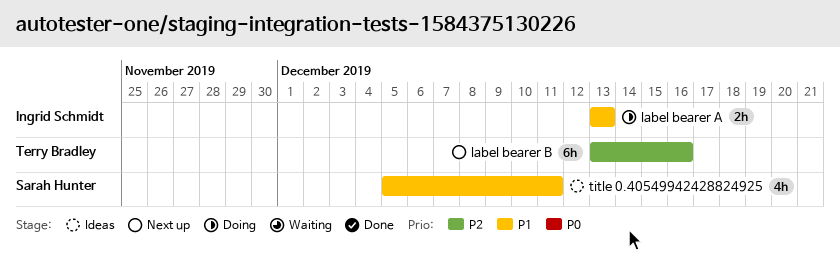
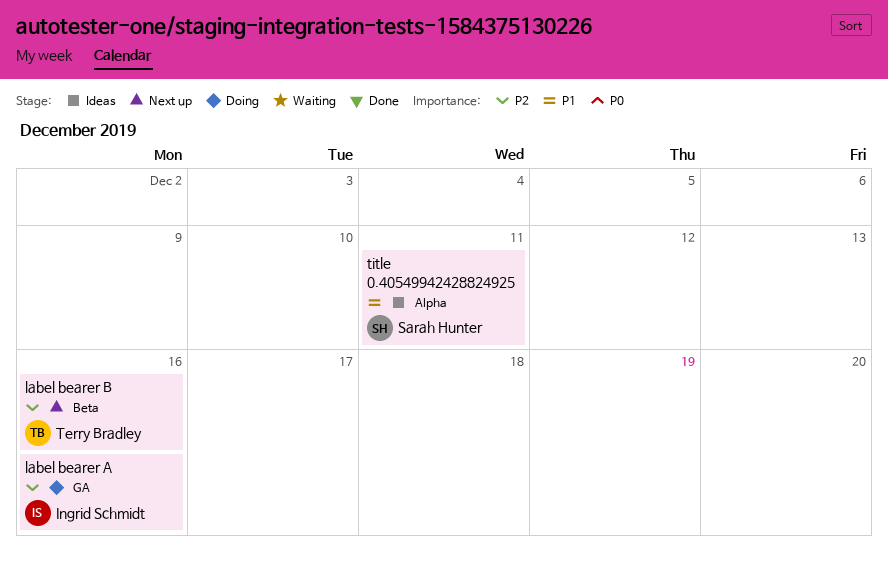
label bearer A, priority: P1 -> P2
label bearer A, due: Dec 13 -> Dec 16

